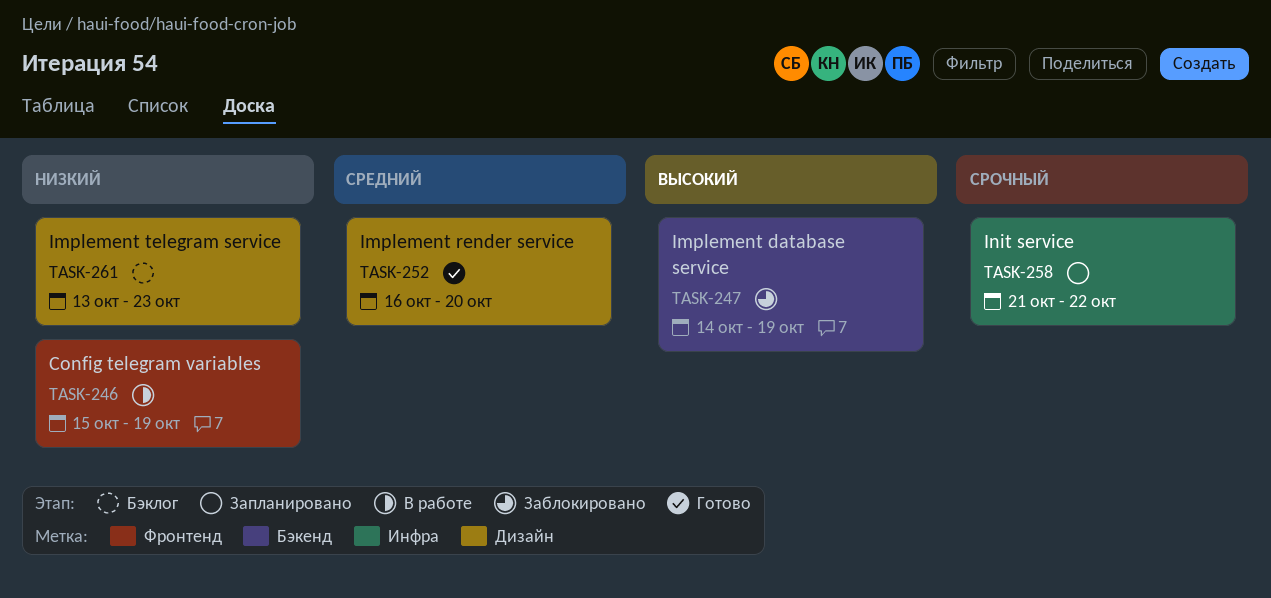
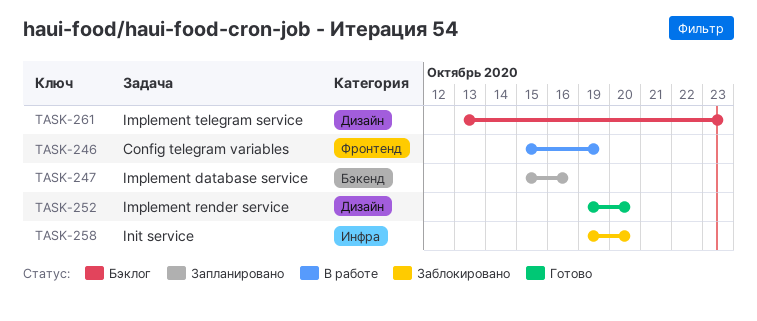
TASK-247, status: Заблокировано -> Запланировано
TASK-247, start: Oct 14 -> Oct 15
TASK-247, due: Oct 19 -> Oct 16
TASK-252, start: Oct 16 -> Oct 19
TASK-258, status: Запланировано -> Заблокировано
TASK-258, start: Oct 21 -> Oct 19
TASK-258, due: Oct 22 -> Oct 20

